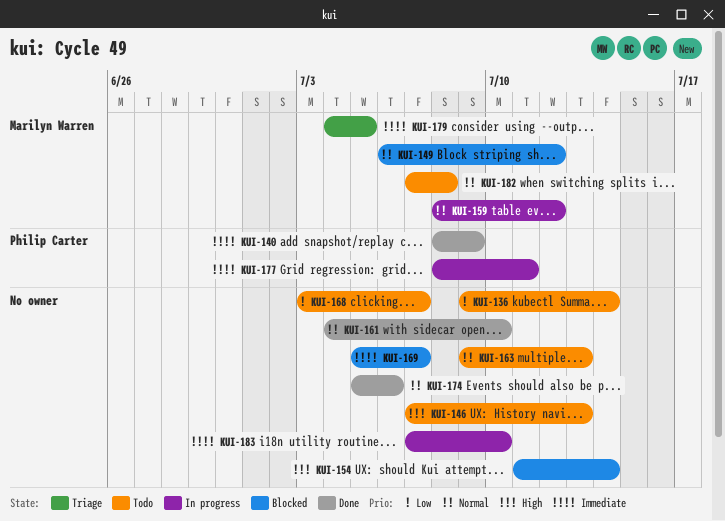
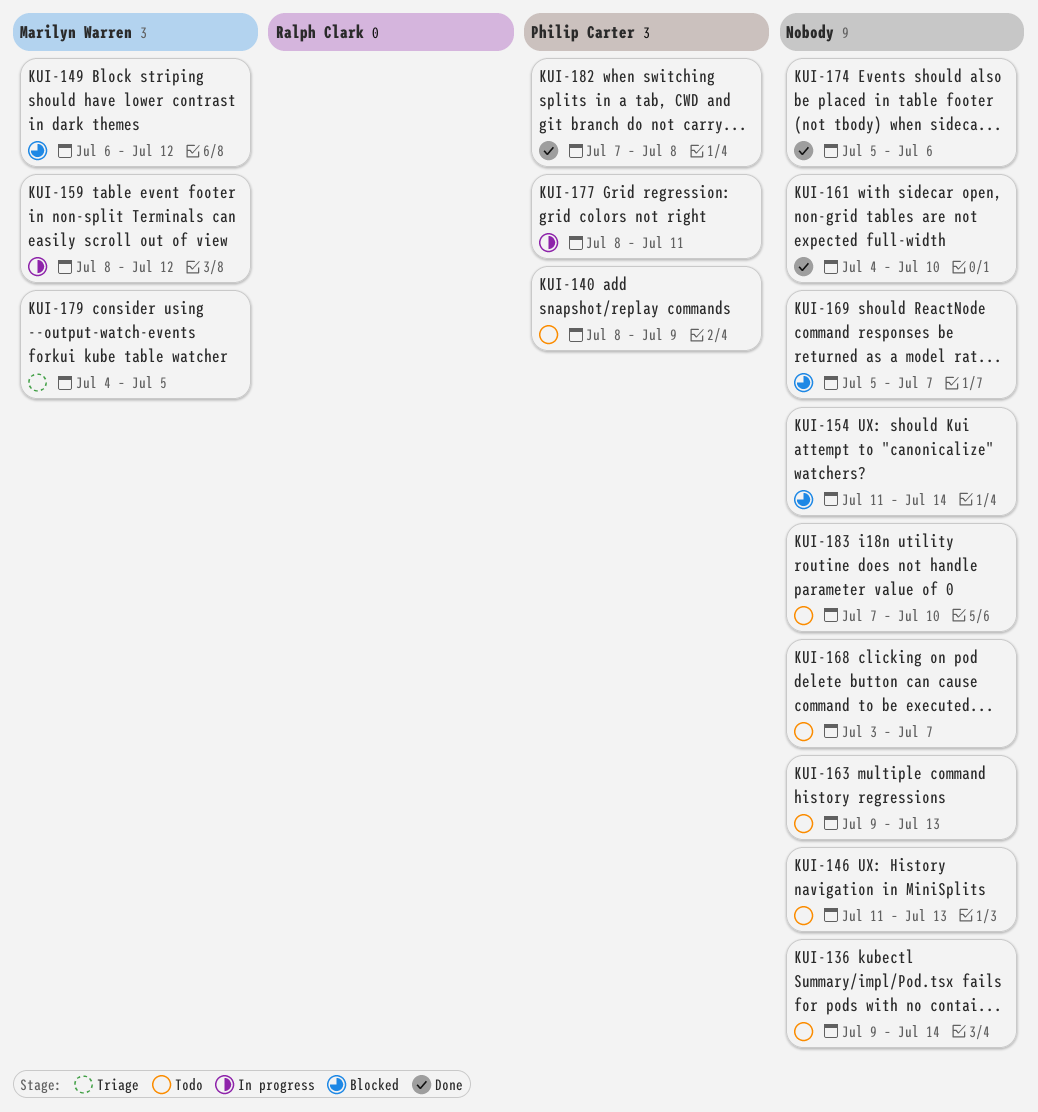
KUI-140, status: Done -> Todo
KUI-146, start: Jul 7 -> Jul 11
KUI-182, status: Todo -> Done
KUI-182, owner: Marilyn Warren -> Philip Carter
KUI-183, status: In progress -> Todo

